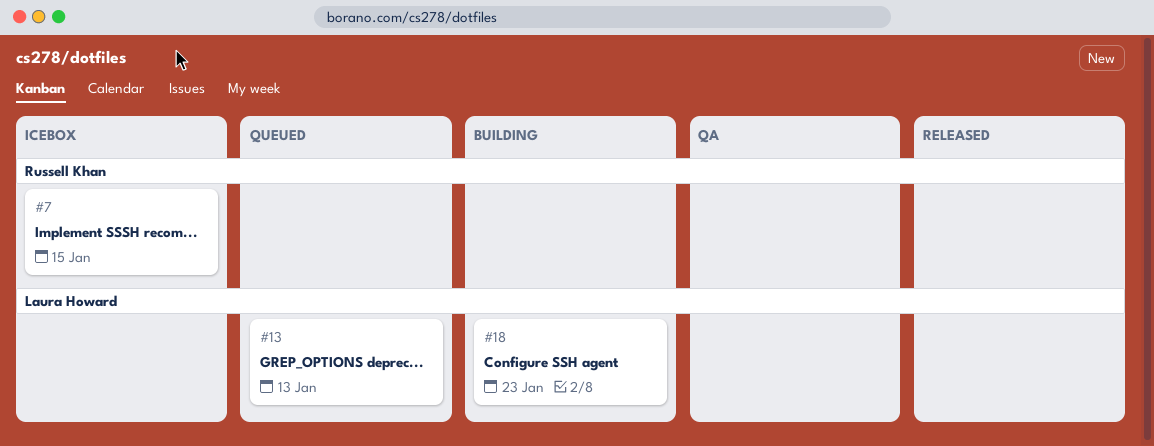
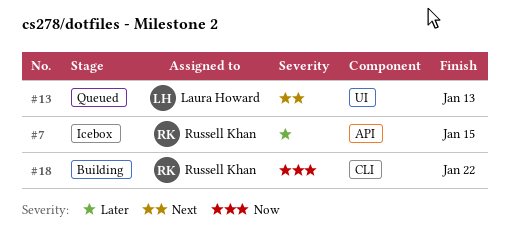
#18, owner: Laura Howard -> Russell Khan
#18, due: Jan 23 -> Jan 22

